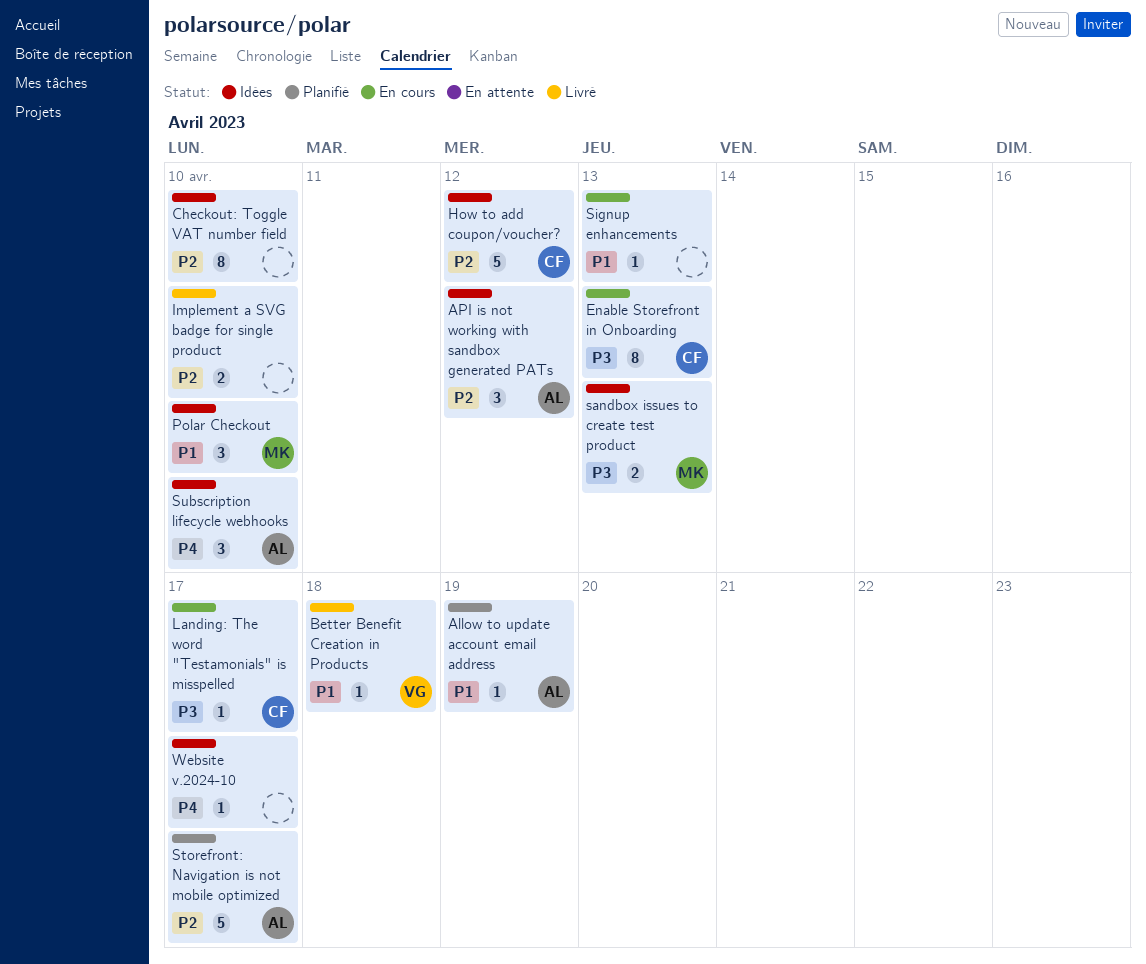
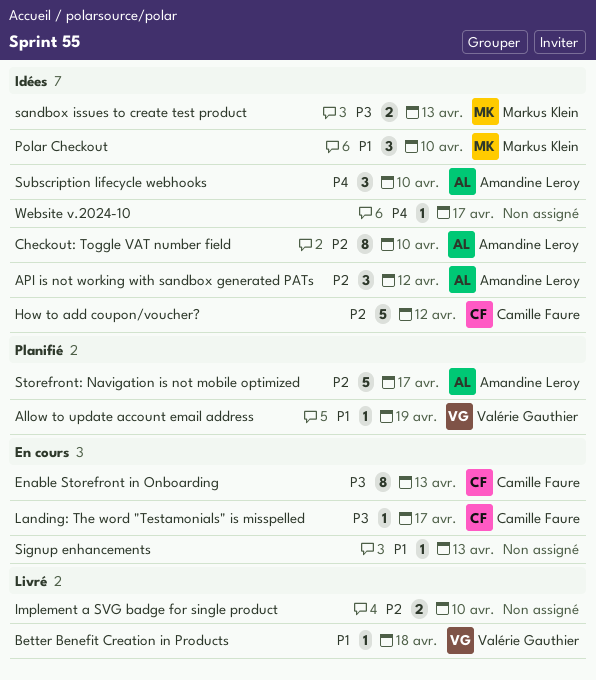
Allow to update account email address, owner: Amandine Leroy -> Valérie Gauthier
Checkout: Toggle VAT number field, owner: none -> Amandine Leroy

